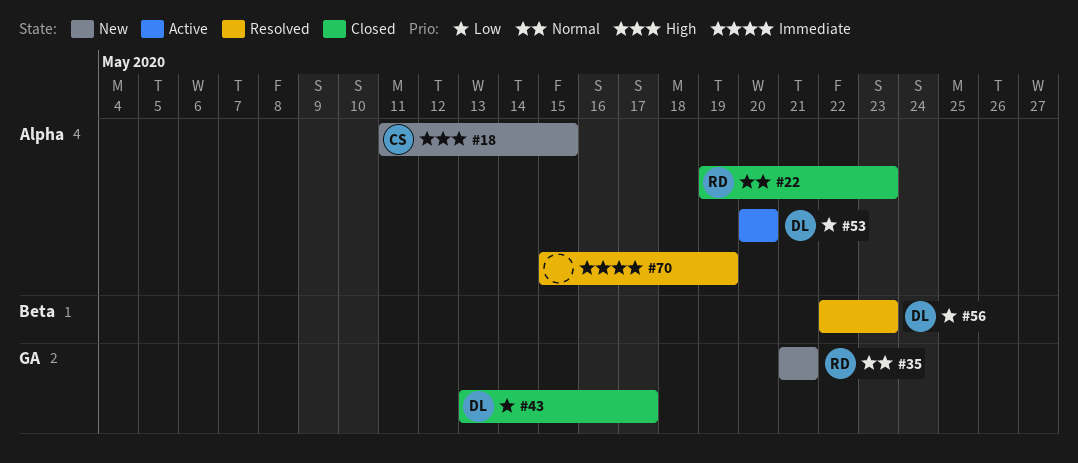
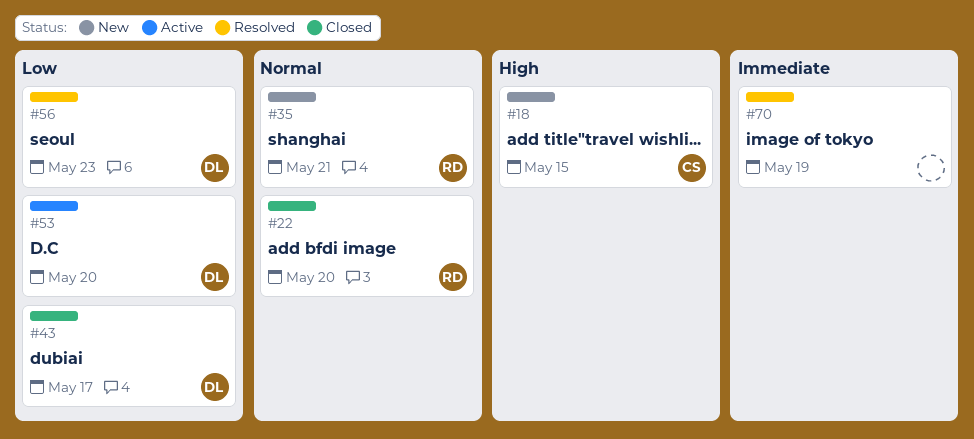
#22, due: May 23 -> May 20

